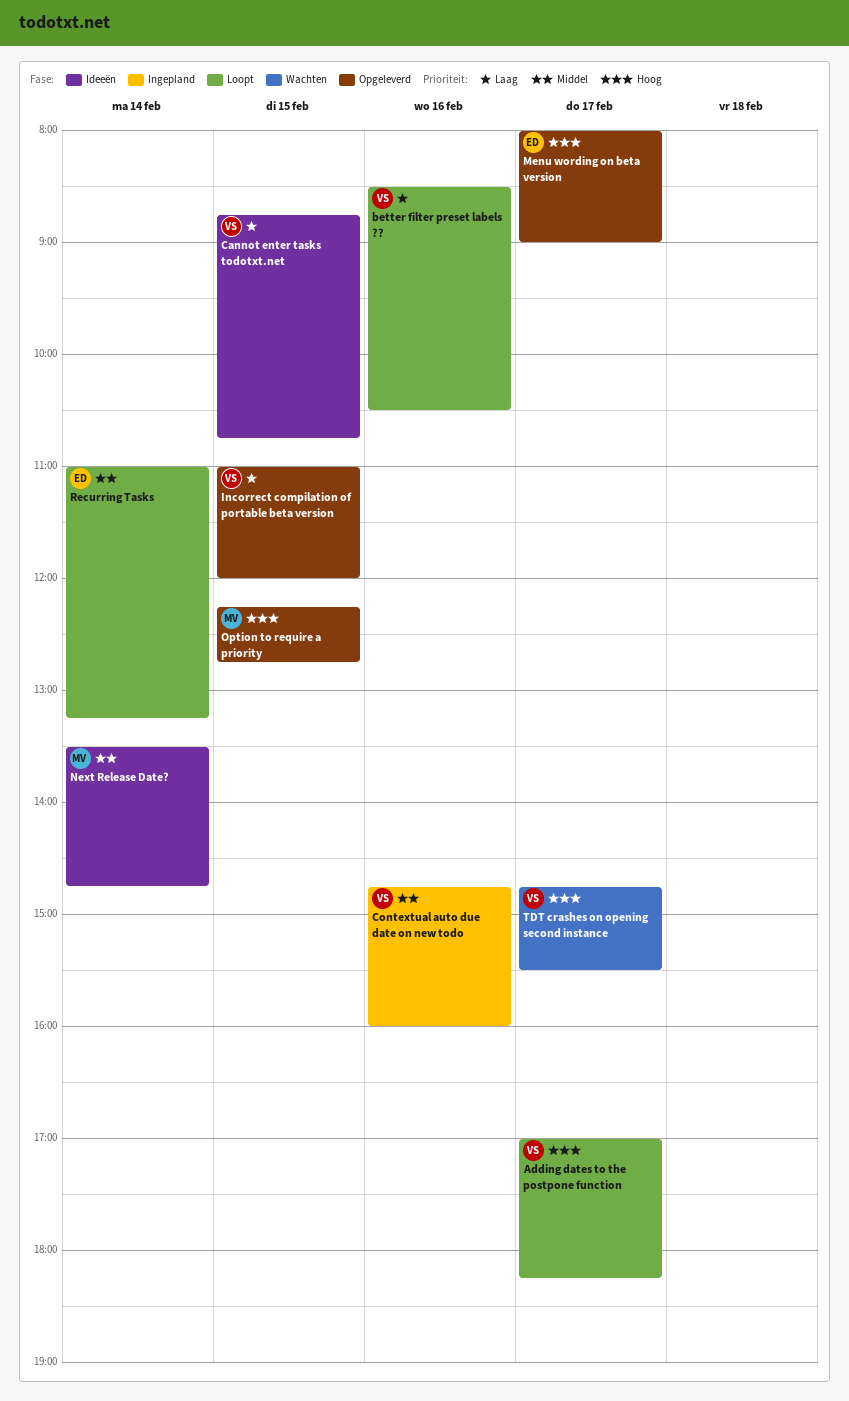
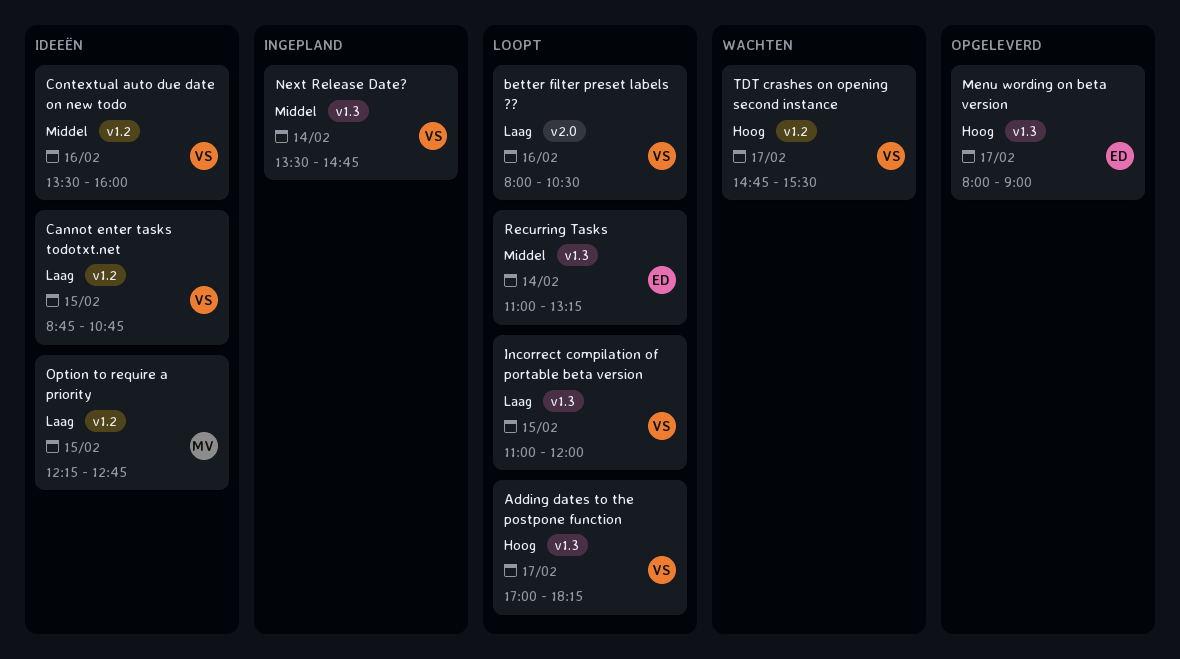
better filter preset labels ??, begins: 08:30 -> 08:00
Contextual auto due date on new todo, status: Ingepland -> Ideeën
Contextual auto due date on new todo, begins: 14:45 -> 13:30
Incorrect compilation of portable beta version, status: Opgeleverd -> Loopt
Next Release Date?, status: Ideeën -> Ingepland
Next Release Date?, owner: MV -> VS
Option to require a priority, status: Opgeleverd -> Ideeën
Option to require a priority, priority: Hoog -> Laag

